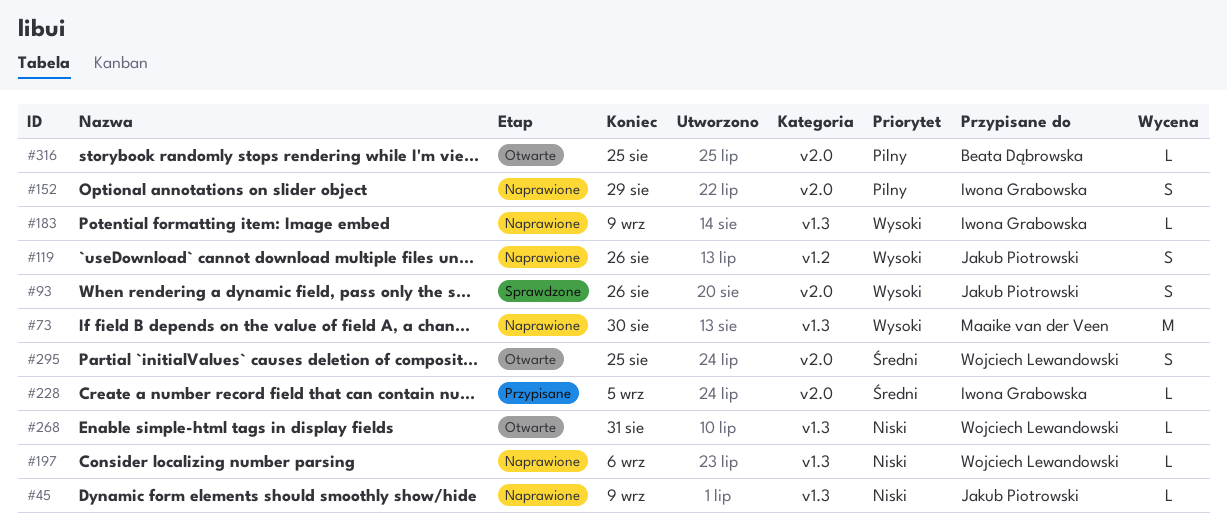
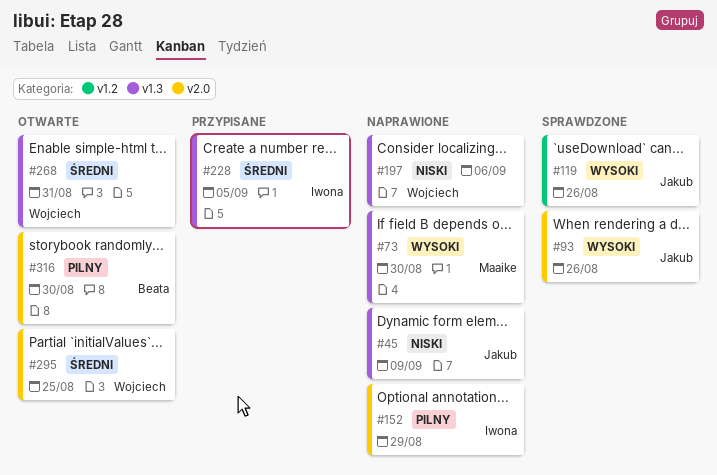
#119, status: Naprawione -> Sprawdzone
#183: present -> none
#228, label: v2.0 -> v1.3
#268, priority: Niski -> Średni
#316, due: Aug 25 -> Aug 30

